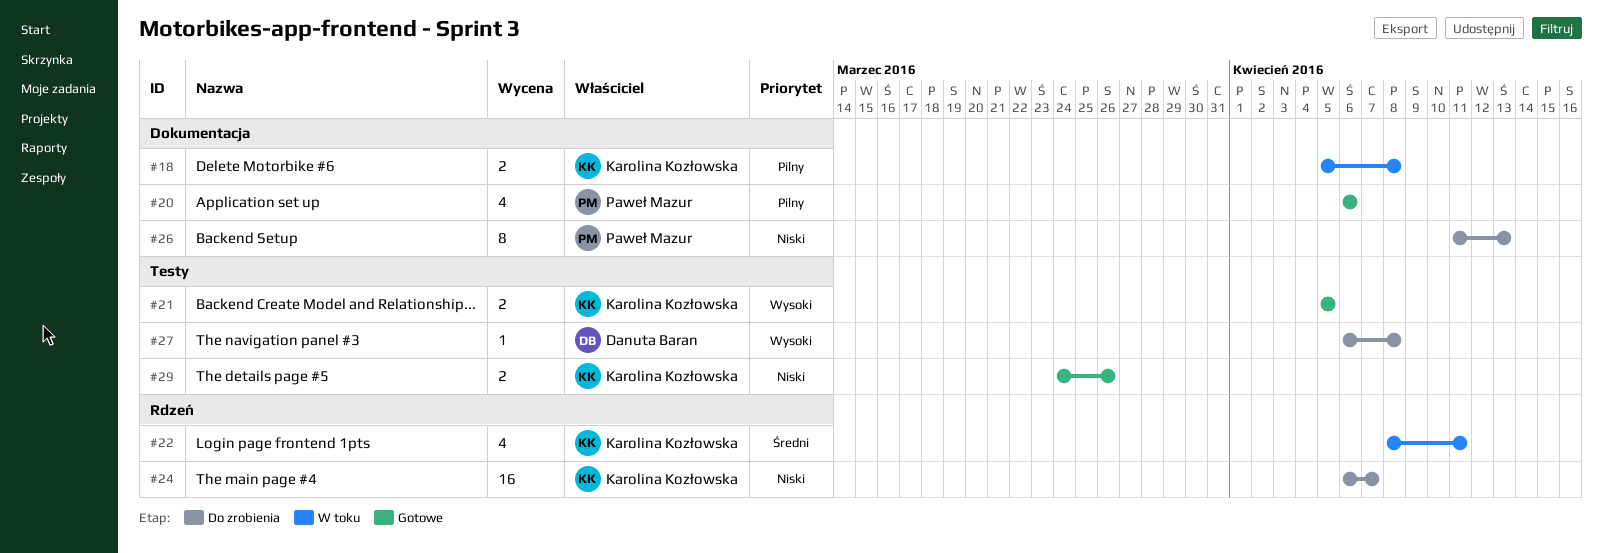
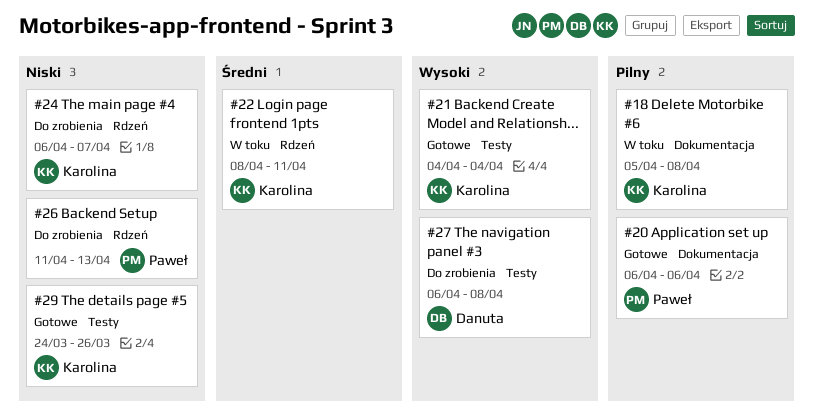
#21, start: Apr 5 -> Apr 4
#21, due: Apr 5 -> Apr 4
#26, label: Dokumentacja -> Rdzeń

